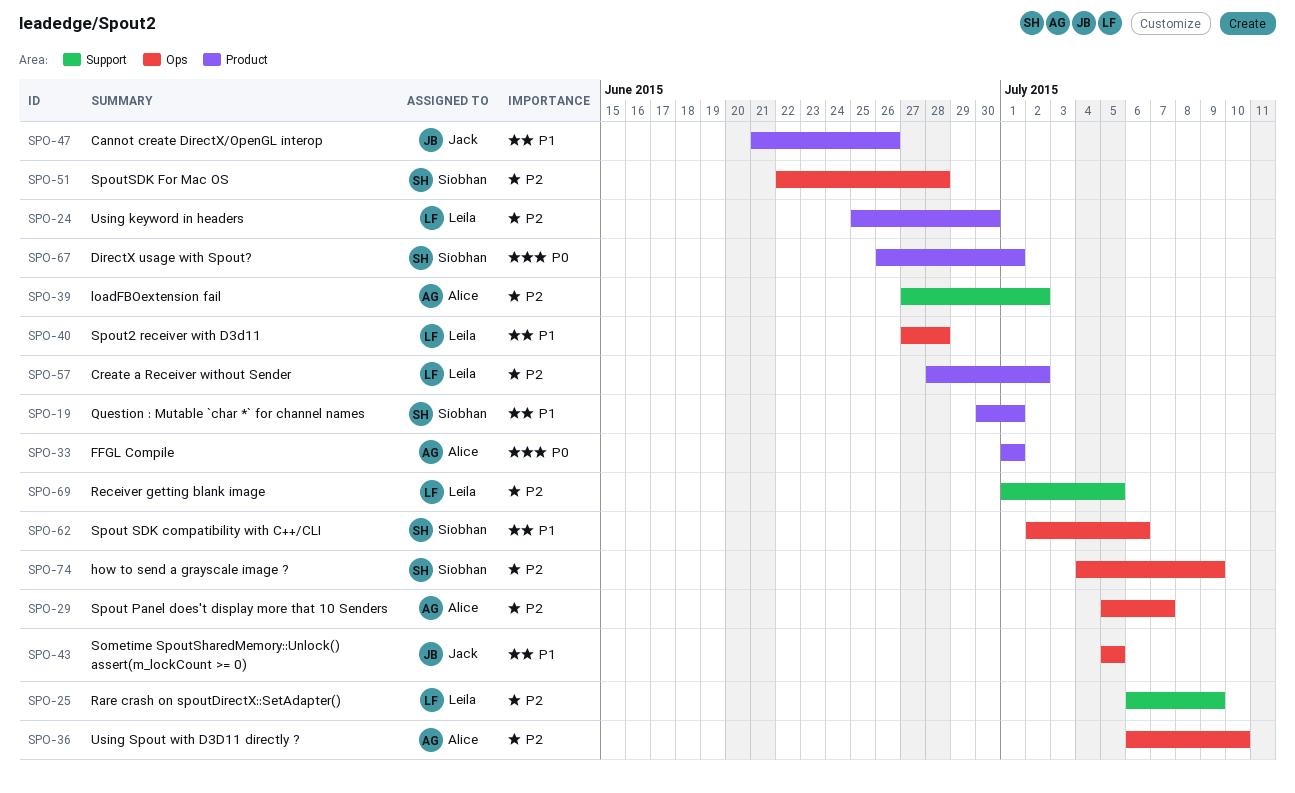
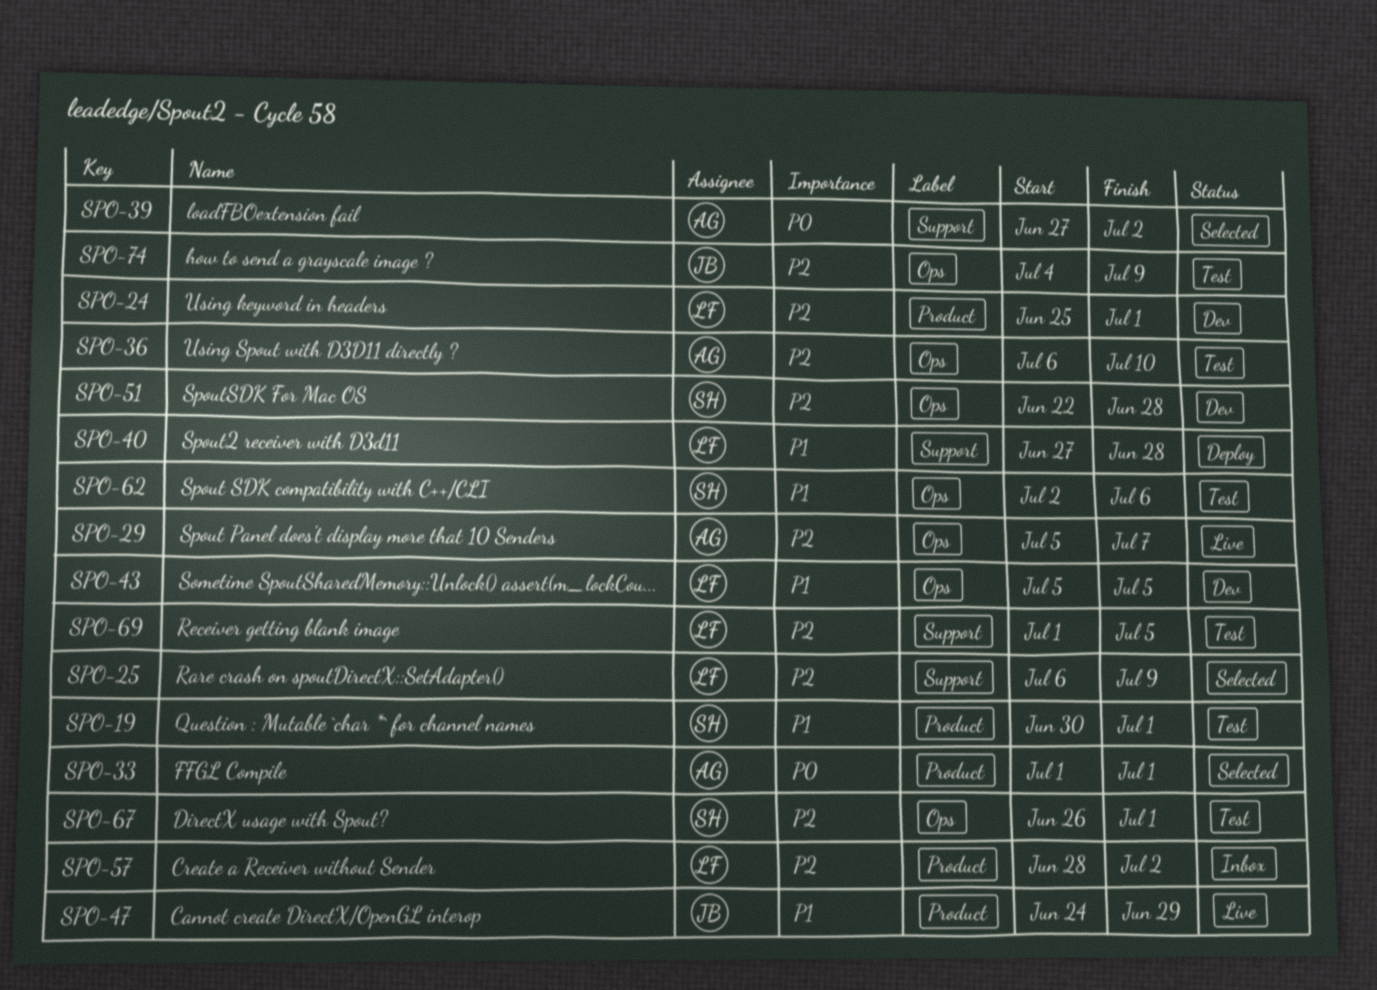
SPO-24, due: Jun 30 -> Jul 1
SPO-39, priority: P2 -> P0
SPO-40, label: Ops -> Support
SPO-43, owner: Jack -> Leila
SPO-47, start: Jun 21 -> Jun 24
SPO-47, due: Jun 26 -> Jun 29
SPO-67, priority: P0 -> P2
SPO-67, label: Product -> Ops
SPO-74, owner: Siobhan -> Jack

